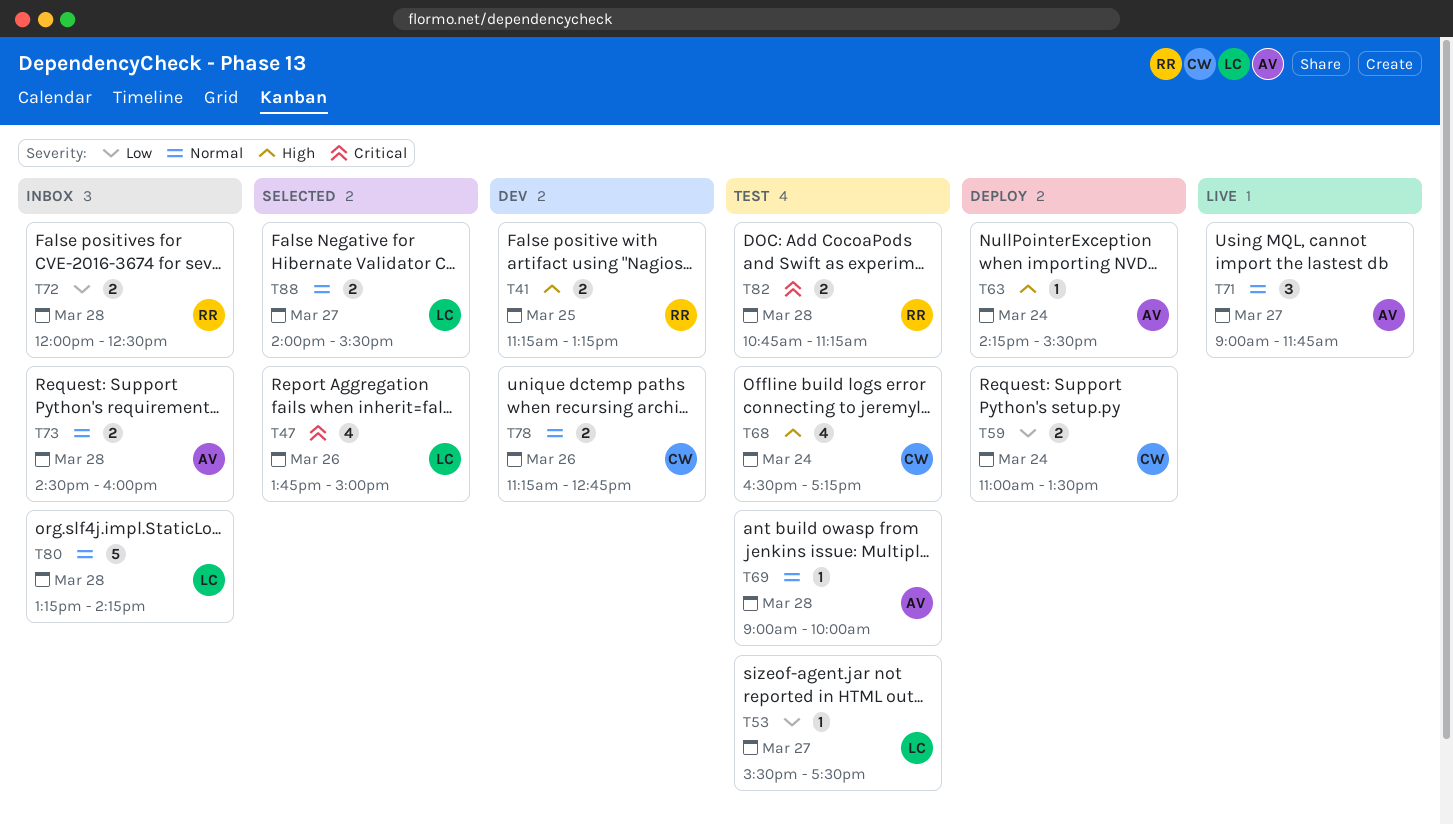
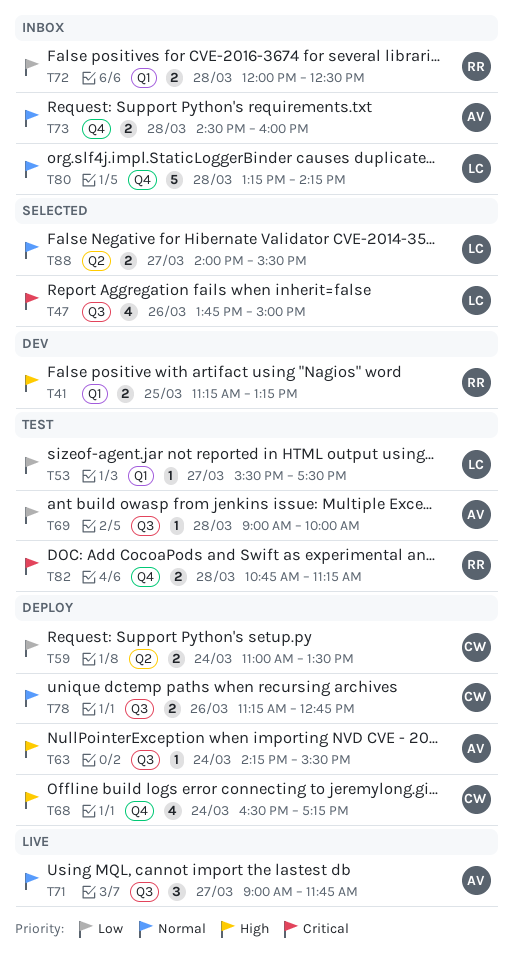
T68, status: Test -> Deploy
T69, priority: Normal -> Low
T78, status: Dev -> Deploy

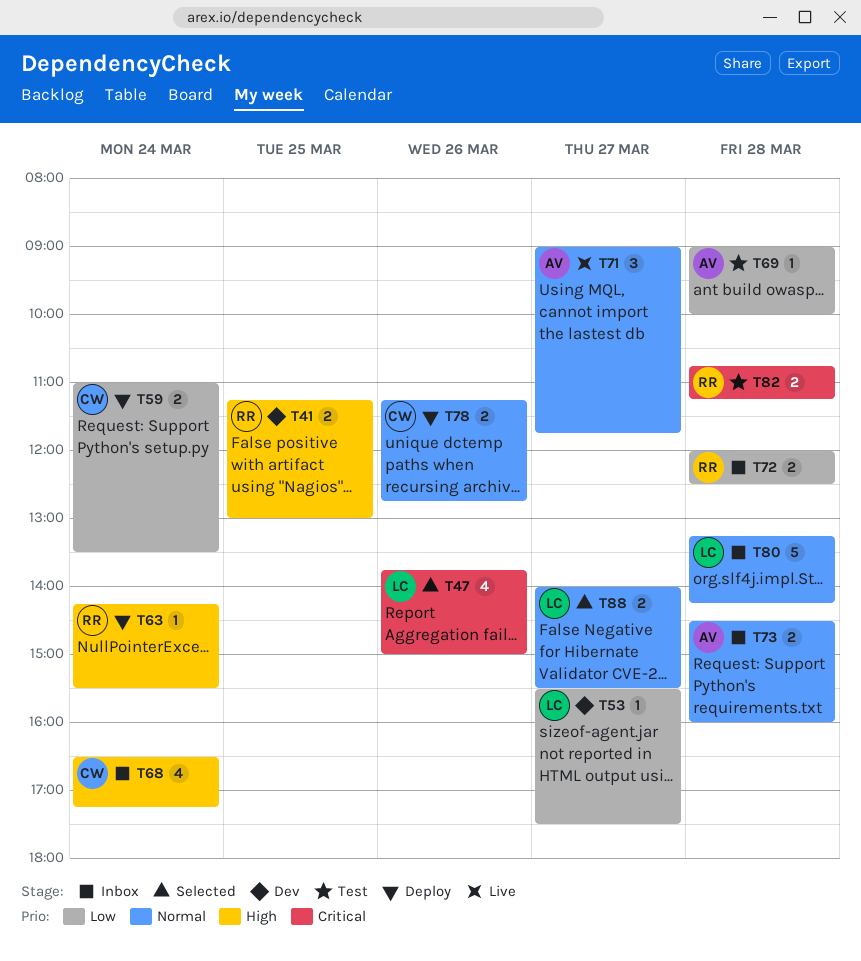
T41, ends: 13:15 -> 13:00
T53, status: Test -> Dev
T63, owner: AV -> RR
T68, status: Deploy -> Inbox

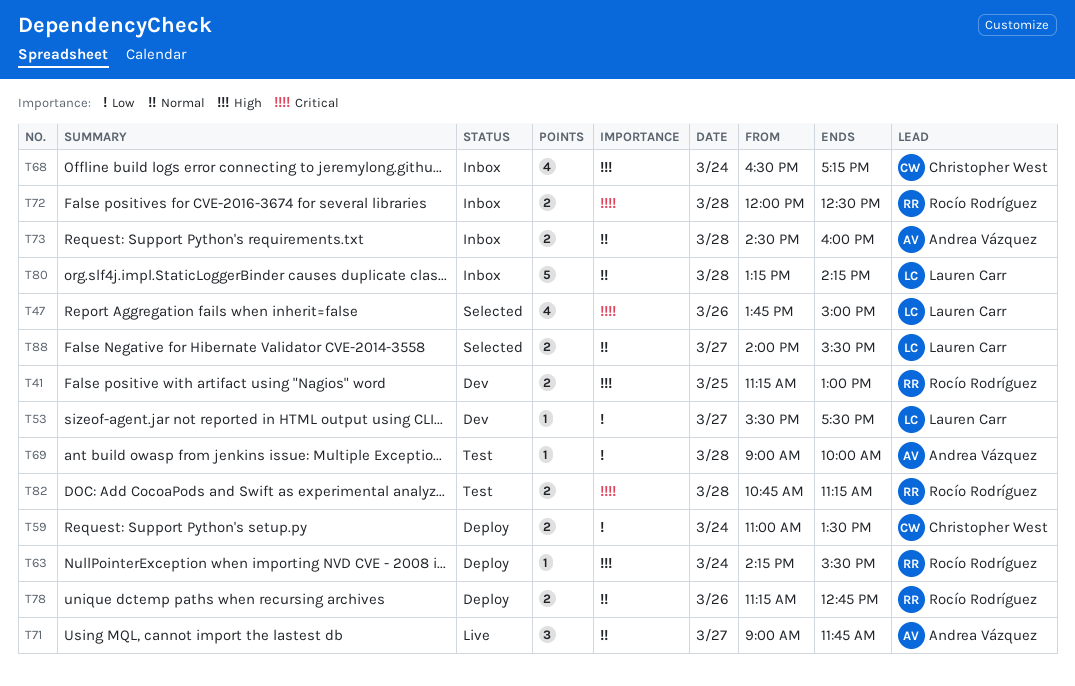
T72, priority: Low -> Critical
T78, owner: Christopher West -> Rocío Rodríguez

